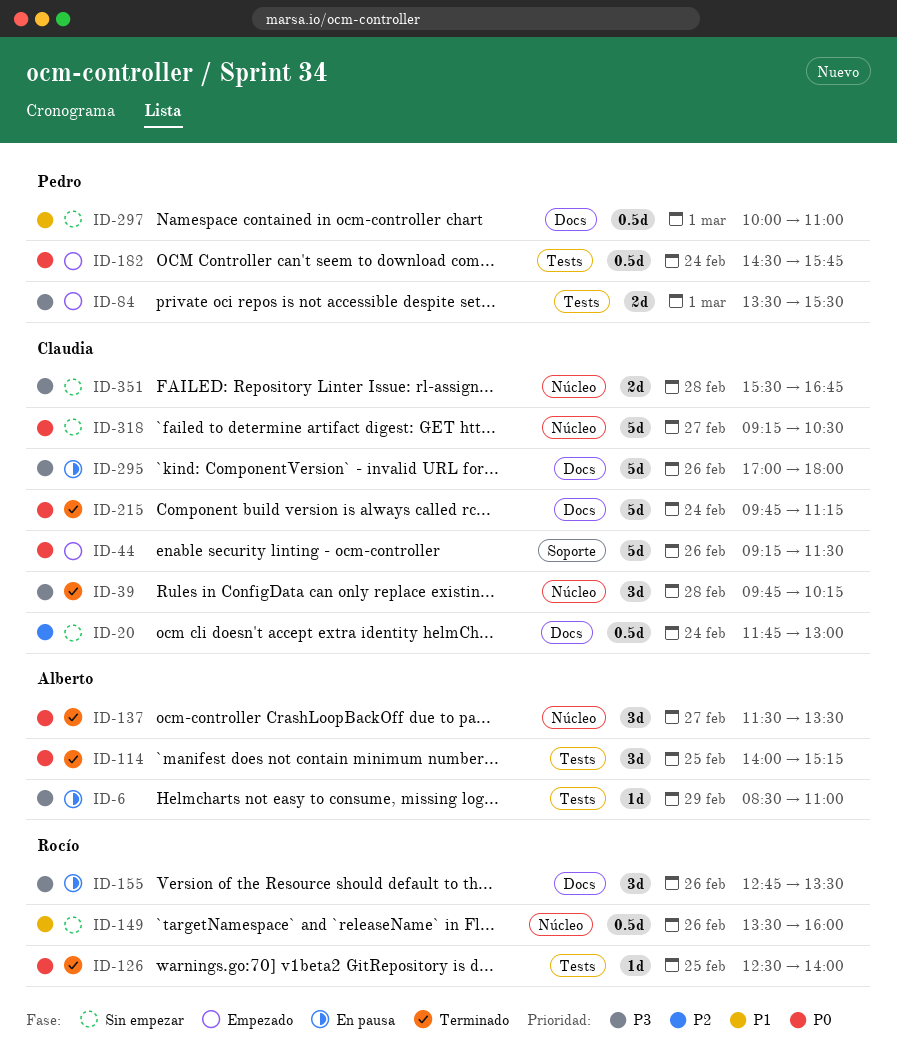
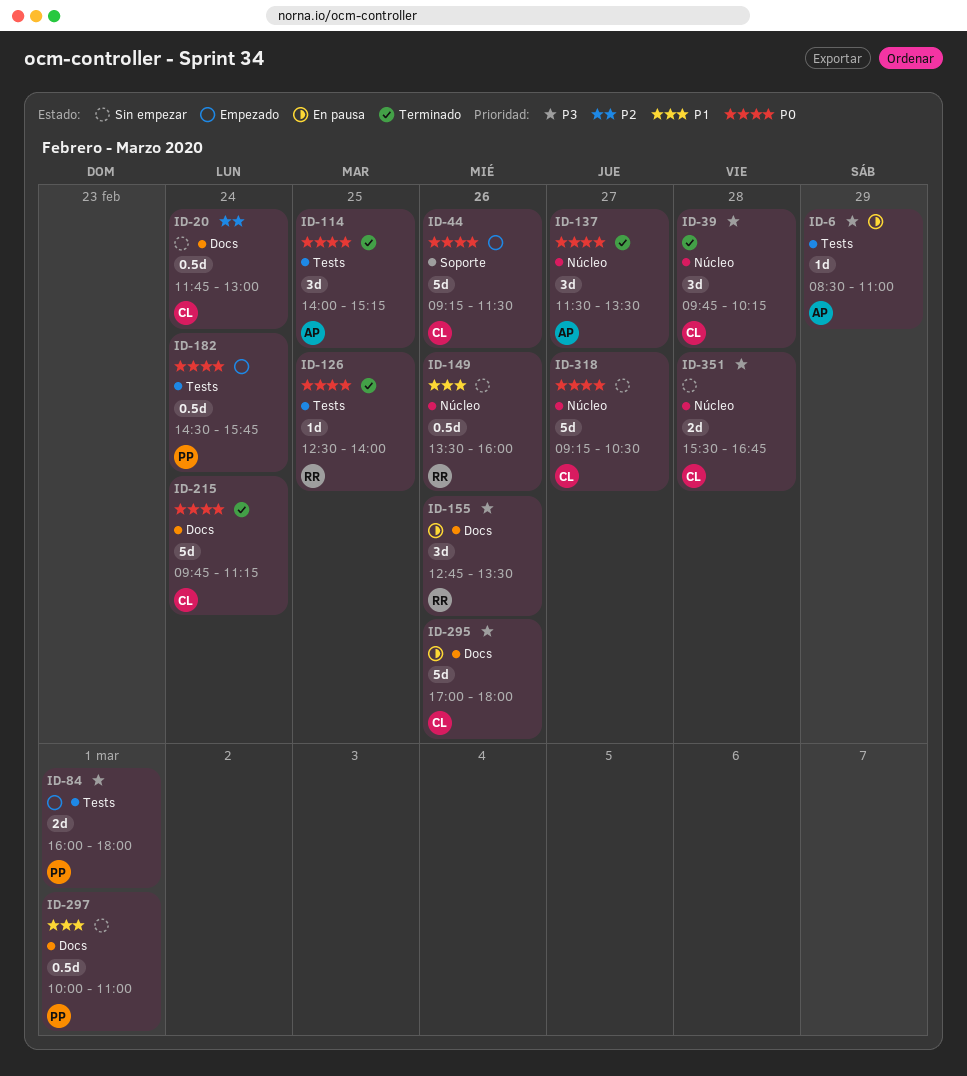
ID-84, begins: 13:30 -> 16:00
ID-84, ends: 15:30 -> 18:00

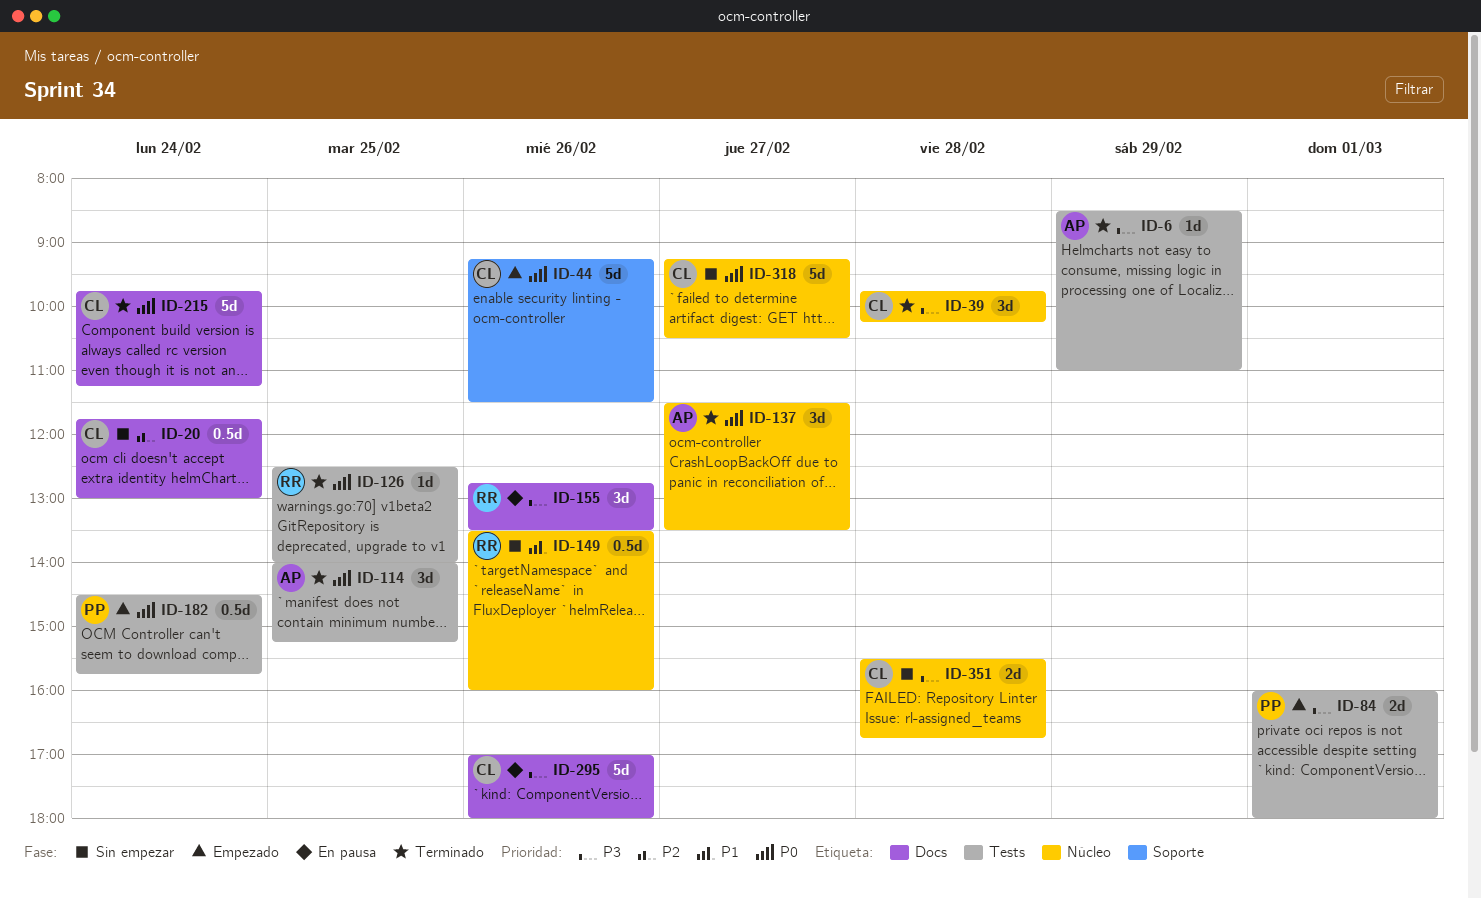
ID-6, status: En pausa -> Terminado
ID-297: present -> none

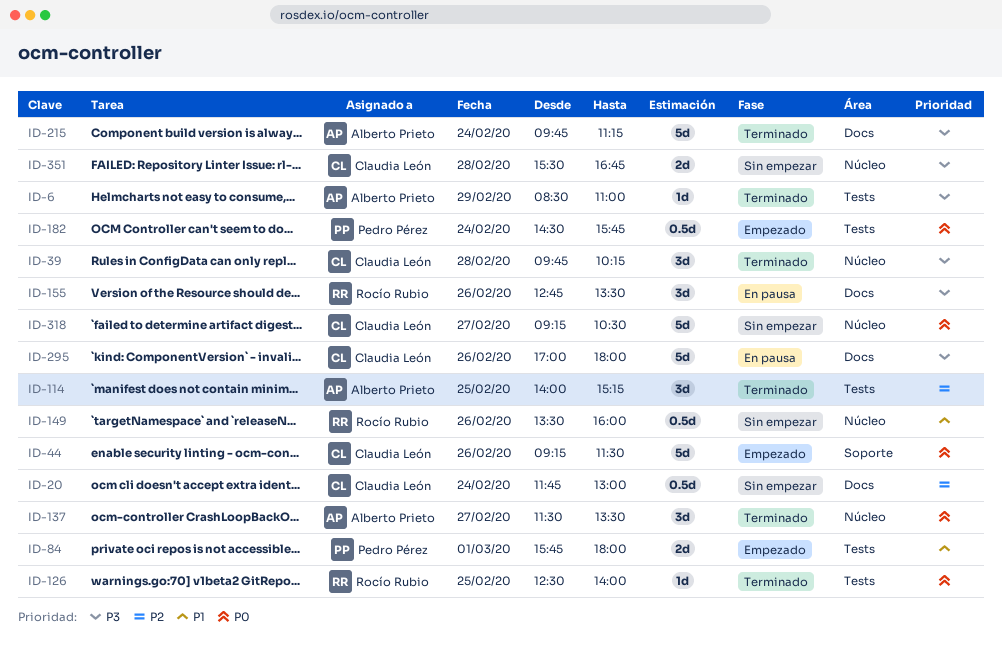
ID-84, priority: P3 -> P1
ID-84, begins: 16:00 -> 15:45
ID-114, priority: P0 -> P2
ID-215, owner: Claudia León -> Alberto Prieto
ID-215, priority: P0 -> P3

